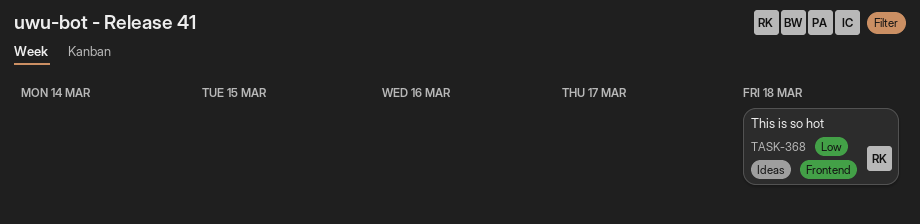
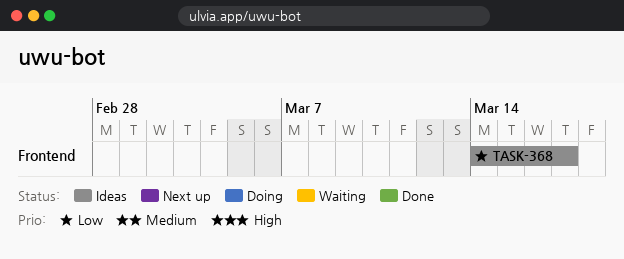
TASK-368, due: Mar 18 -> Mar 17

